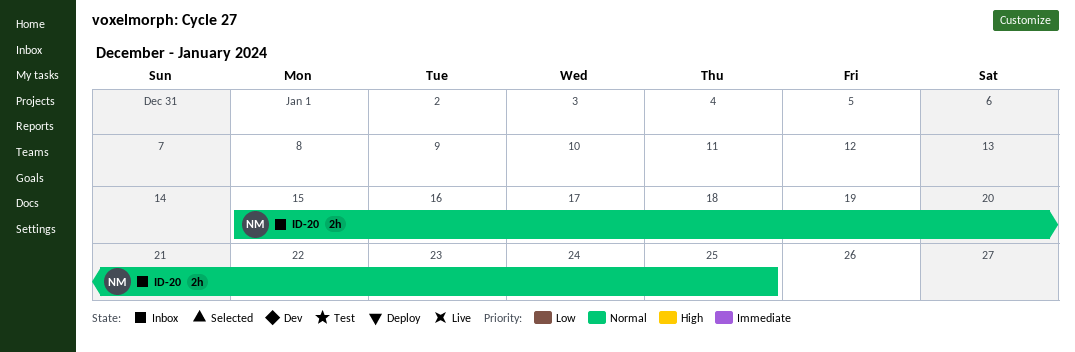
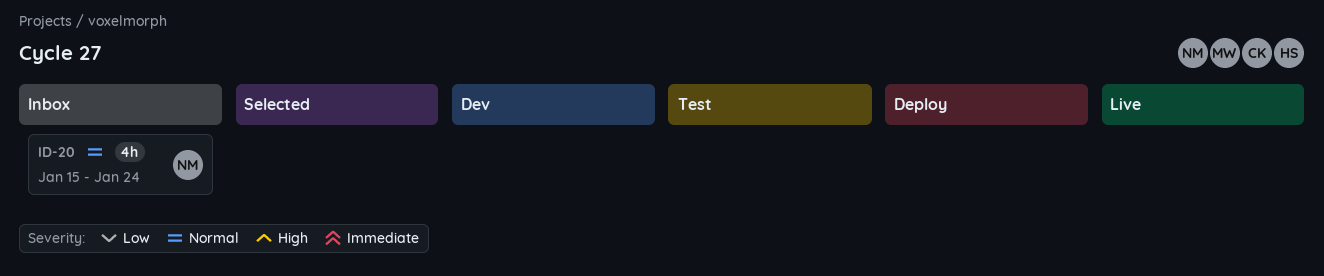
ID-20, estimate: 2h -> 4h
ID-20, due: Jan 25 -> Jan 24

